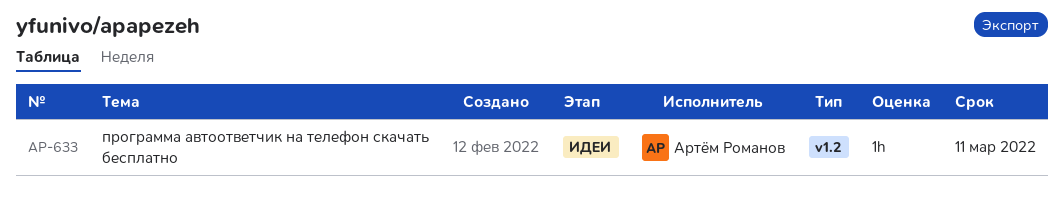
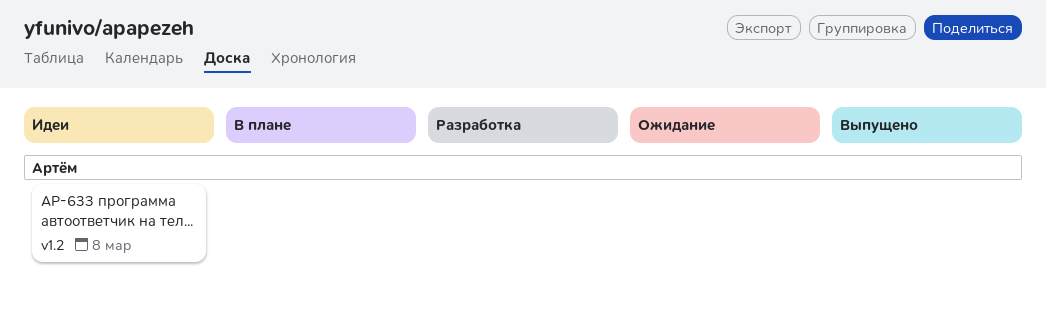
AP-633, due: Mar 11 -> Mar 8

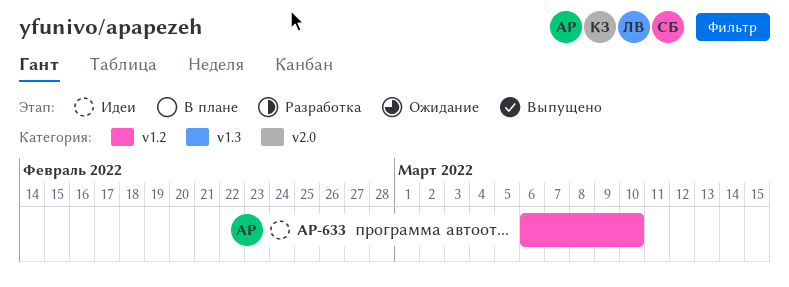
AP-633, due: Mar 8 -> Mar 10

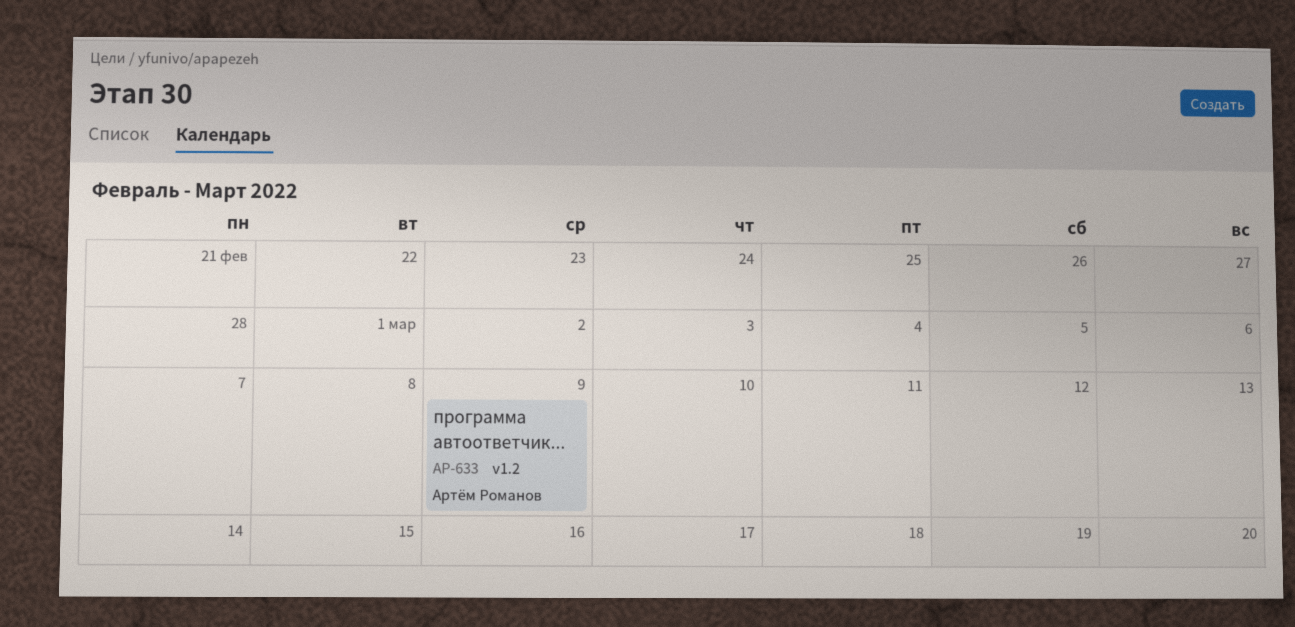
AP-633, due: Mar 10 -> Mar 9

